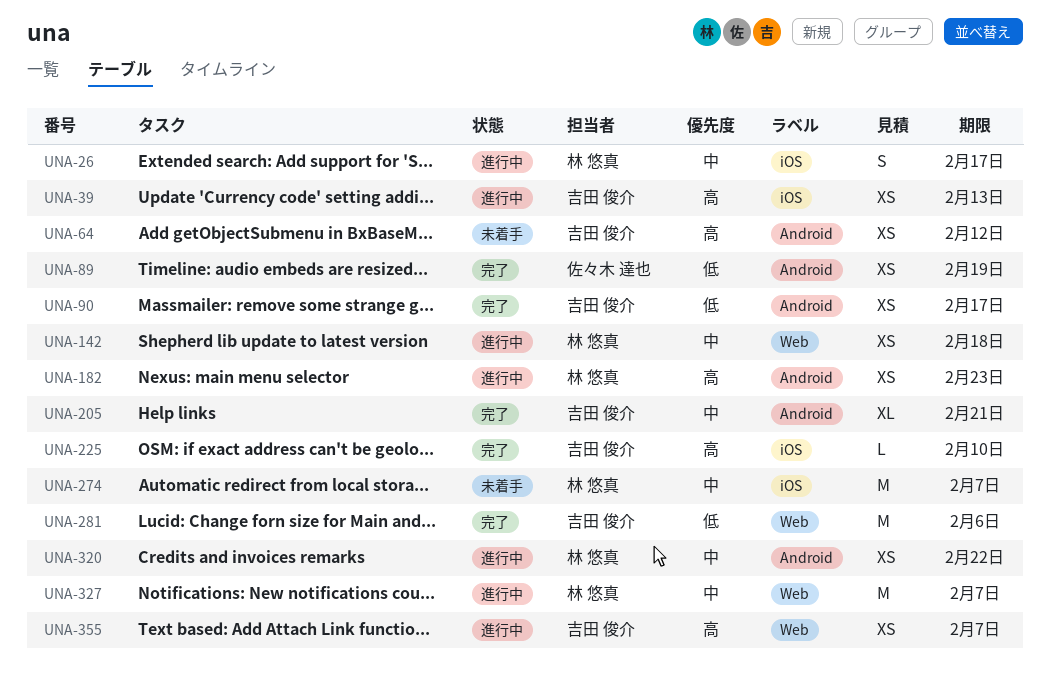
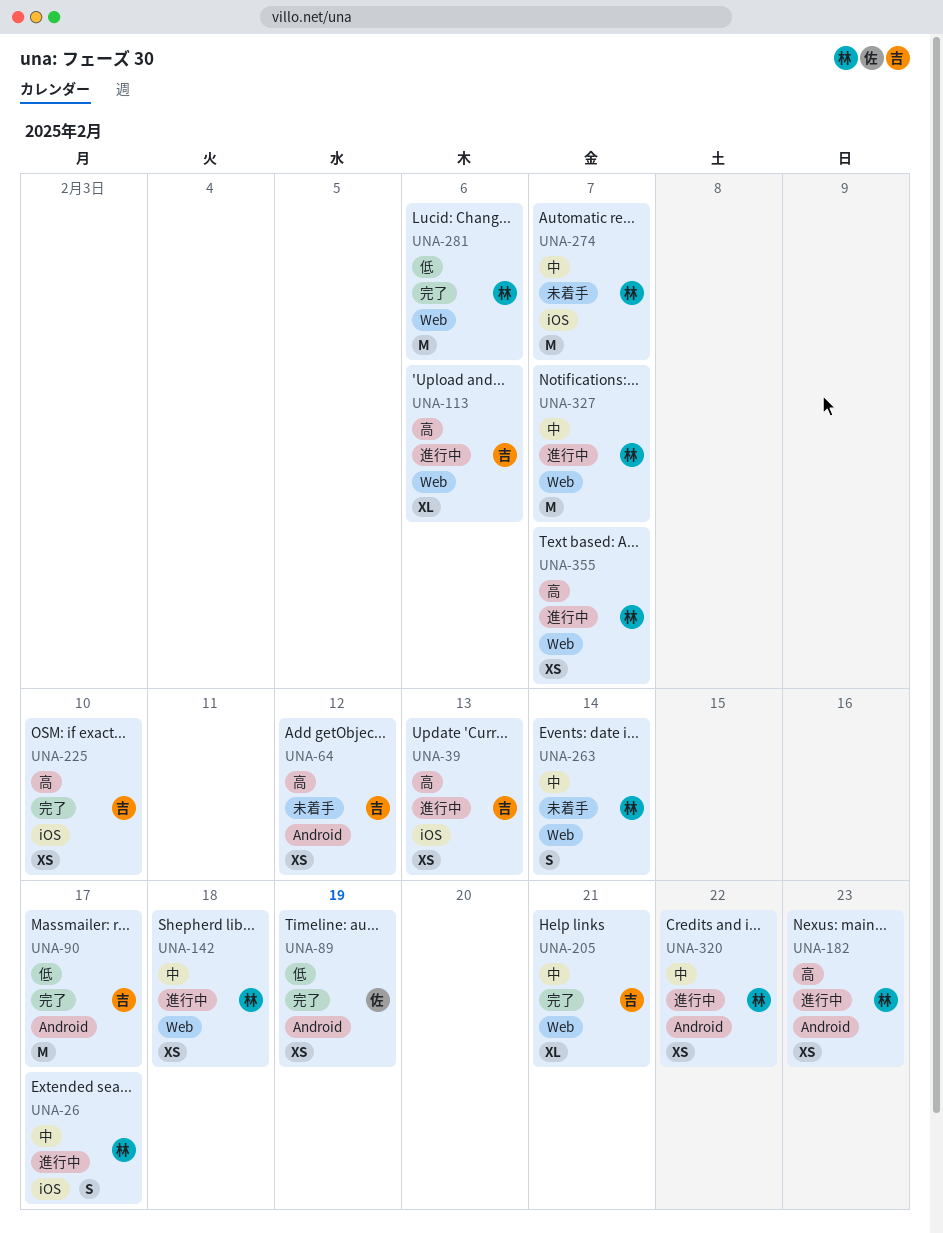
UNA-90, estimate: XS -> M
UNA-113: none -> present
UNA-205, label: Android -> Web
UNA-225, estimate: L -> XS
UNA-263: none -> present
UNA-281, owner: 吉田 俊介 -> 林 悠真
UNA-355, owner: 吉田 俊介 -> 林 悠真

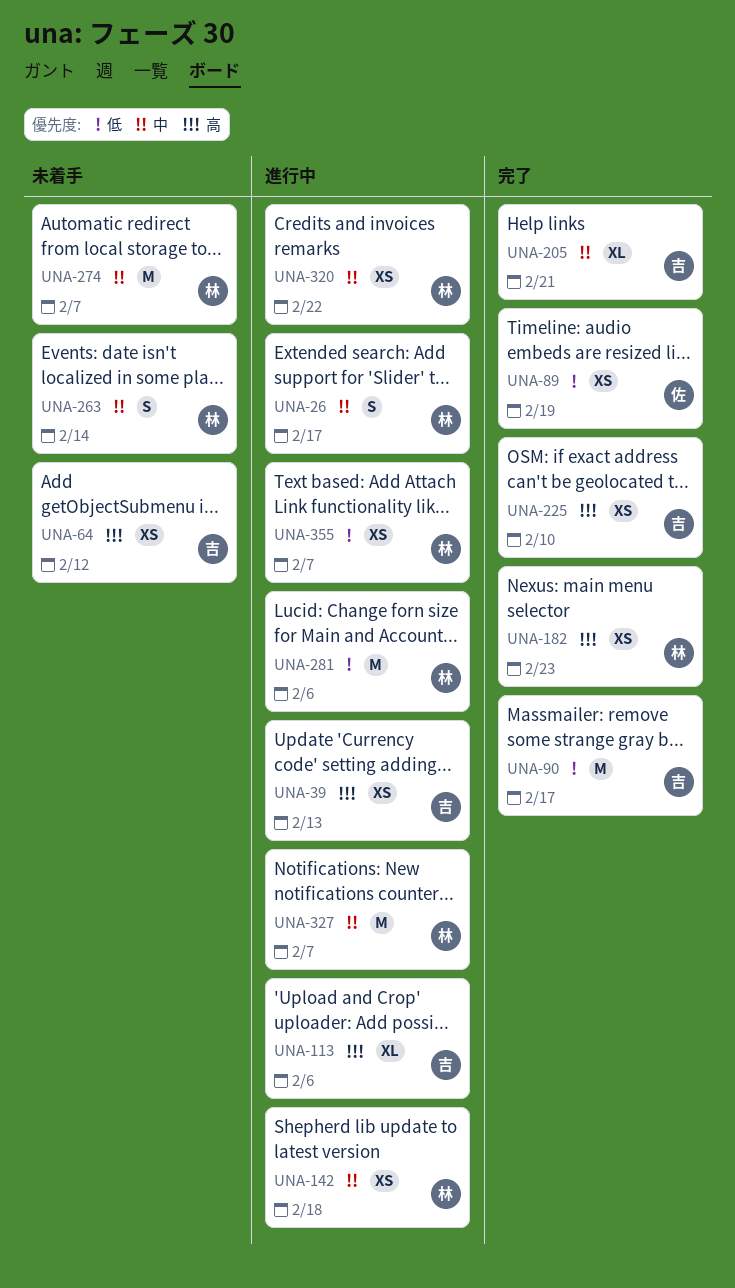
UNA-182, status: 進行中 -> 完了
UNA-281, status: 完了 -> 進行中
UNA-355, priority: 高 -> 低

